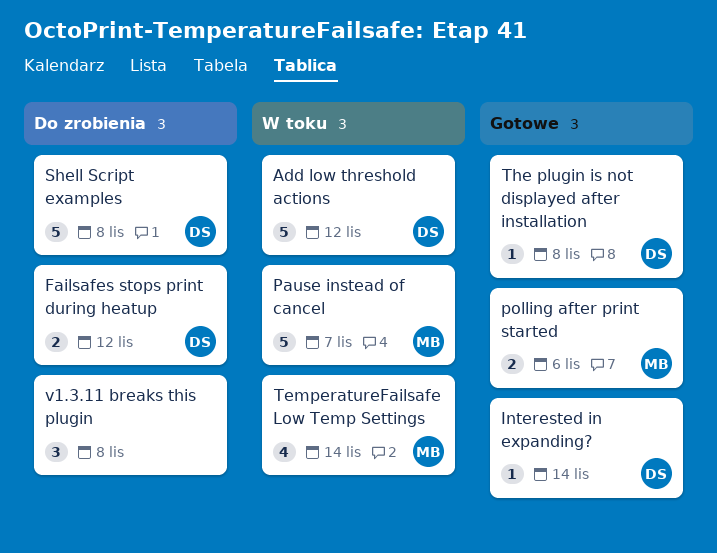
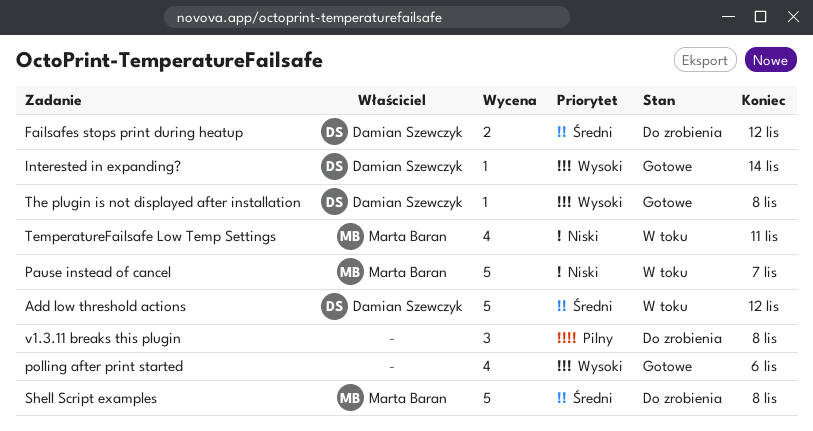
polling after print started, owner: Marta Baran -> none
polling after print started, estimate: 2 -> 4
Shell Script examples, owner: Damian Szewczyk -> Marta Baran
TemperatureFailsafe Low Temp Settings, due: Nov 14 -> Nov 11

